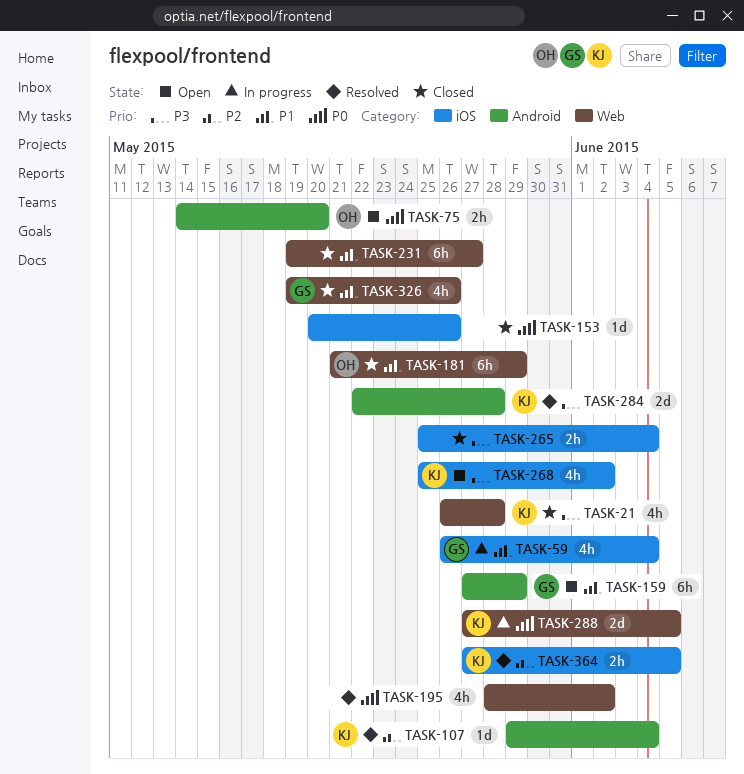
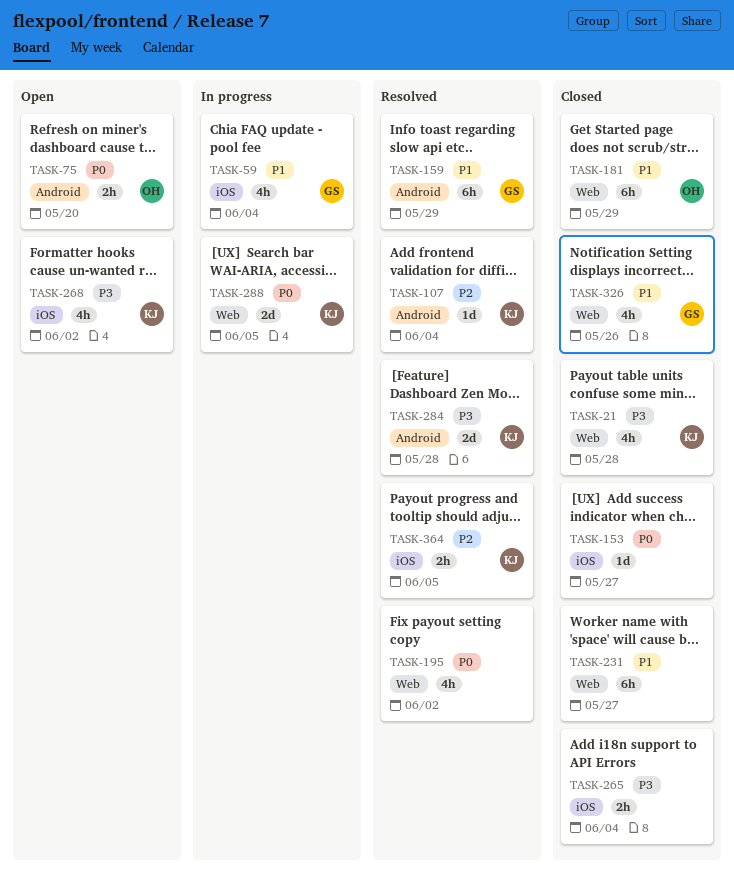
TASK-153, due: May 26 -> May 27
TASK-159, status: Open -> Resolved

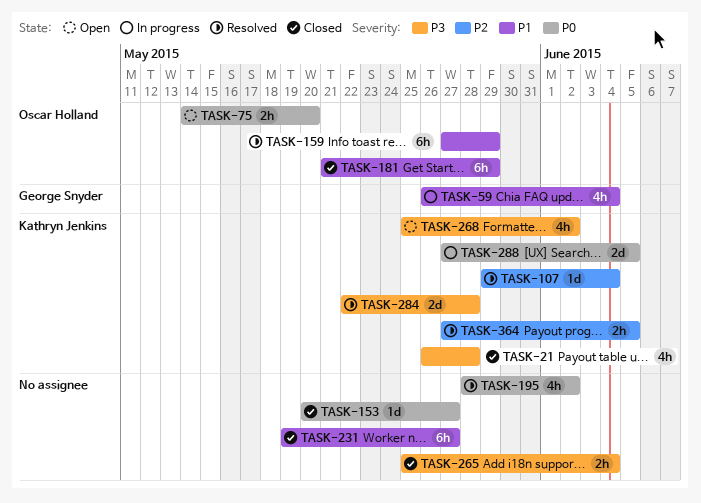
TASK-159, owner: George Snyder -> Oscar Holland
TASK-326: present -> none

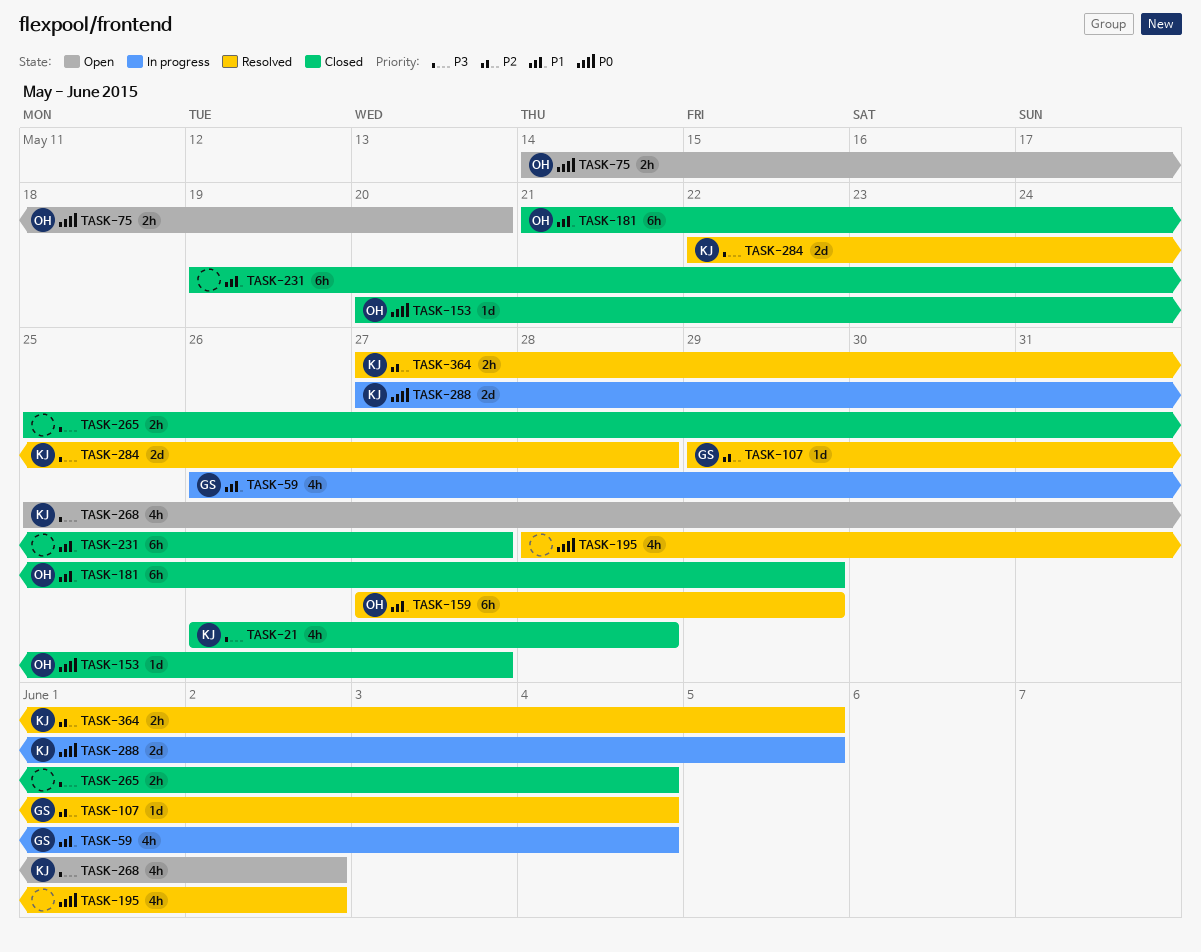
TASK-107, owner: Kathryn Jenkins -> George Snyder
TASK-153, owner: none -> Oscar Holland

